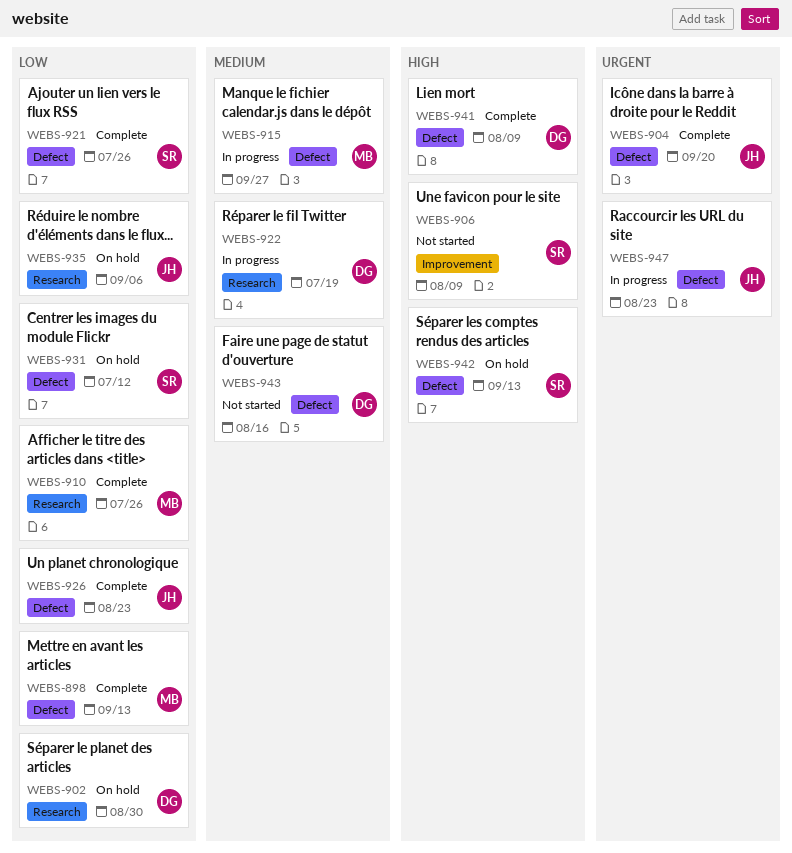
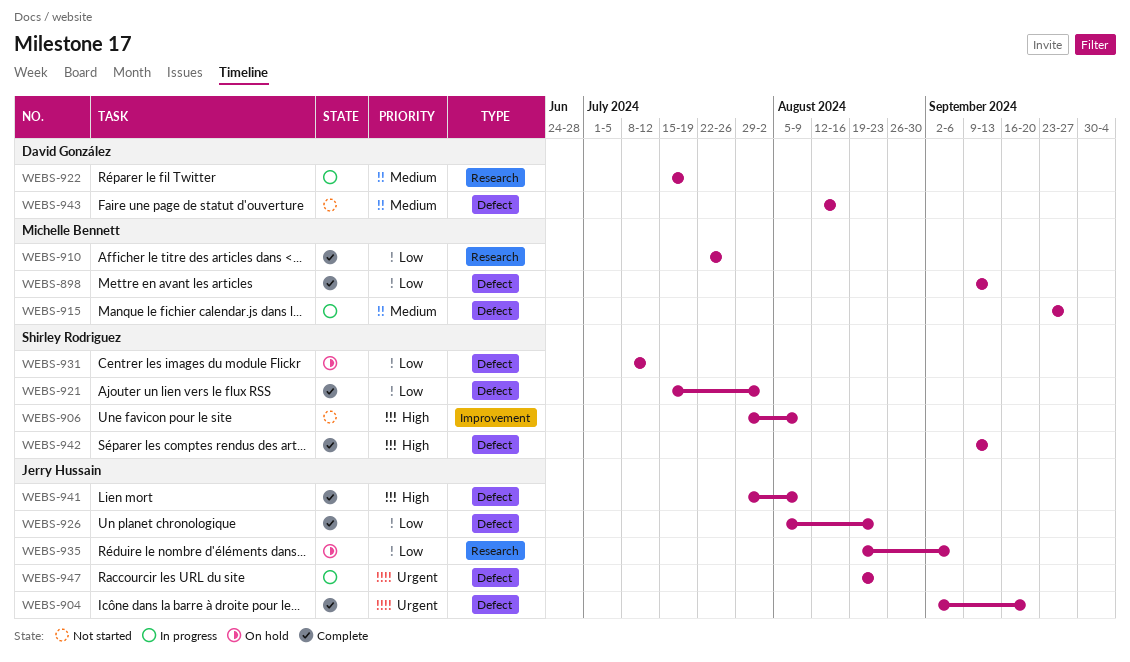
WEBS-902: present -> none
WEBS-921, due: Jul 26 -> Aug 2
WEBS-941, owner: David González -> Jerry Hussain
WEBS-942, status: On hold -> Complete

